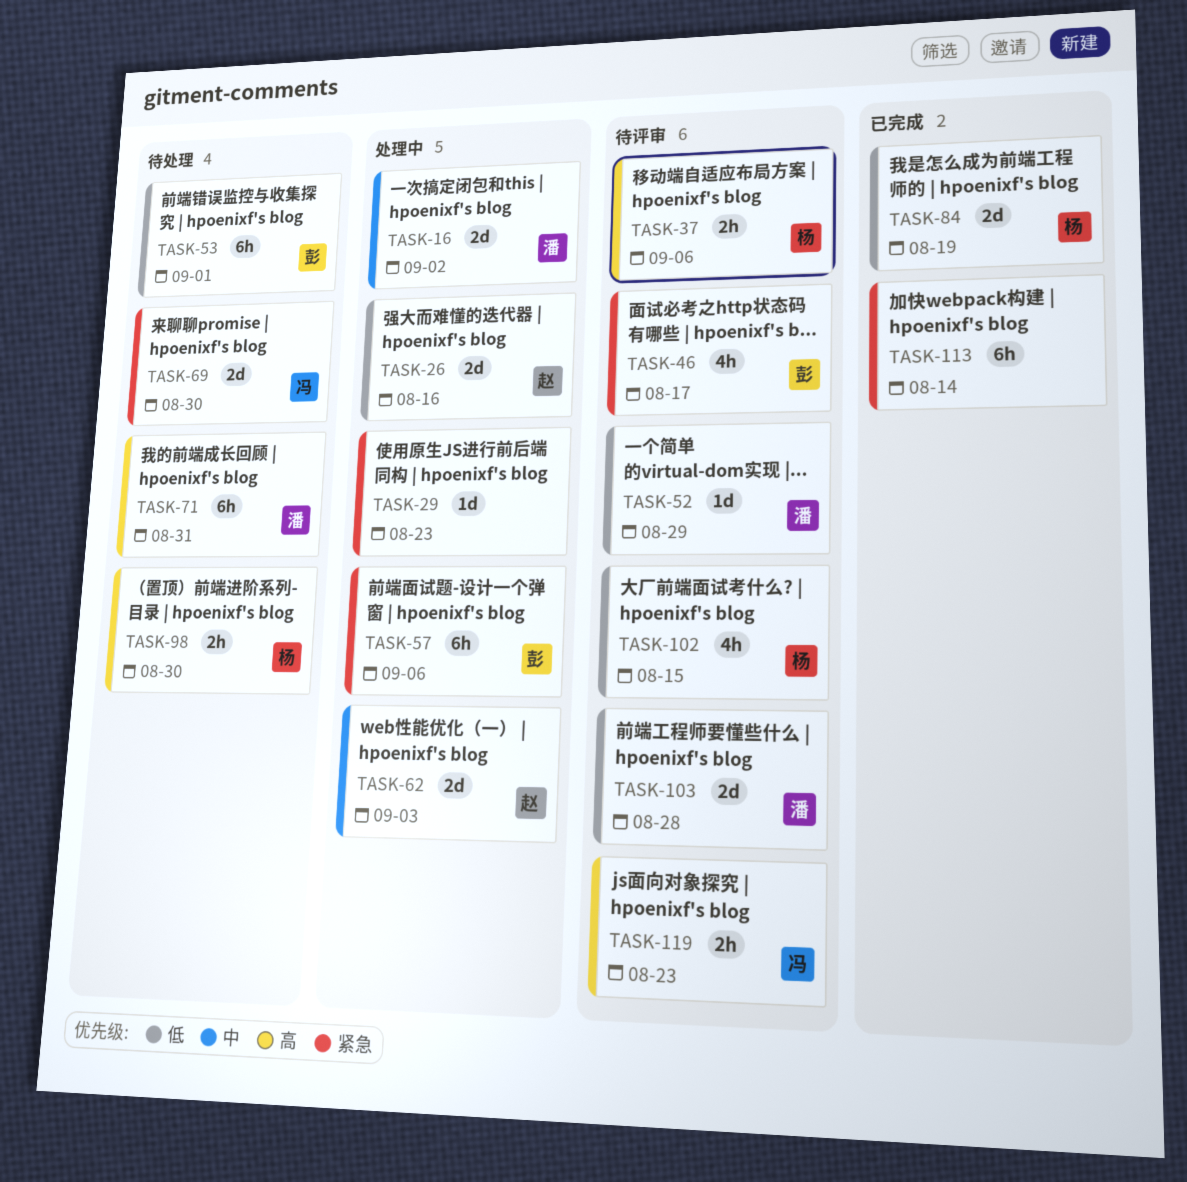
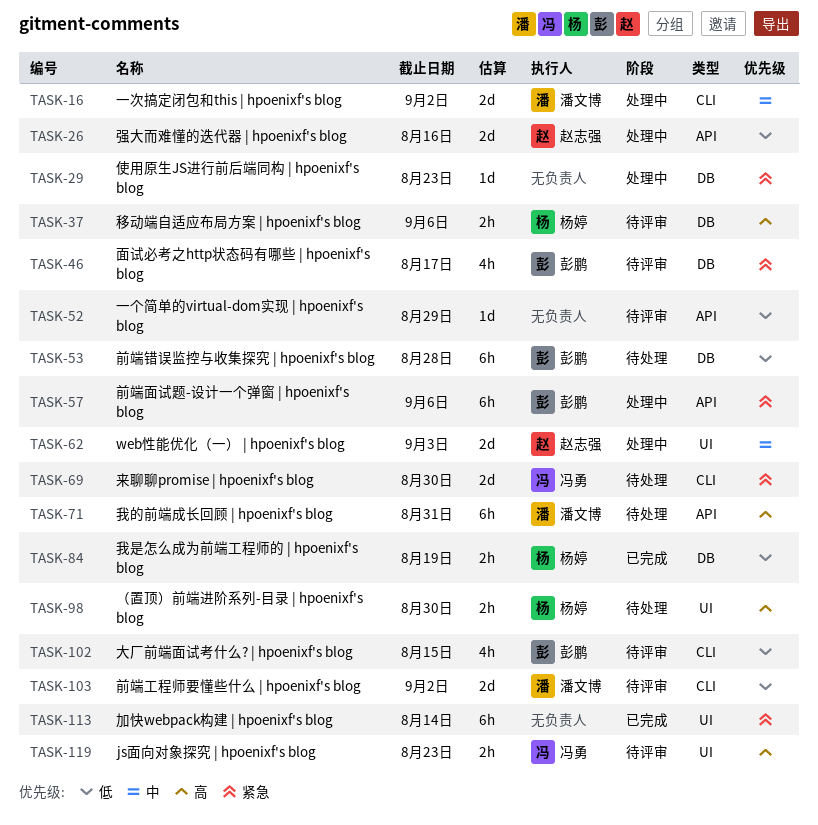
TASK-52, owner: 潘文博 -> none
TASK-53, due: Sep 1 -> Aug 28
TASK-84, estimate: 2d -> 2h
TASK-102, owner: 杨婷 -> 彭鹏
TASK-103, due: Aug 28 -> Sep 2

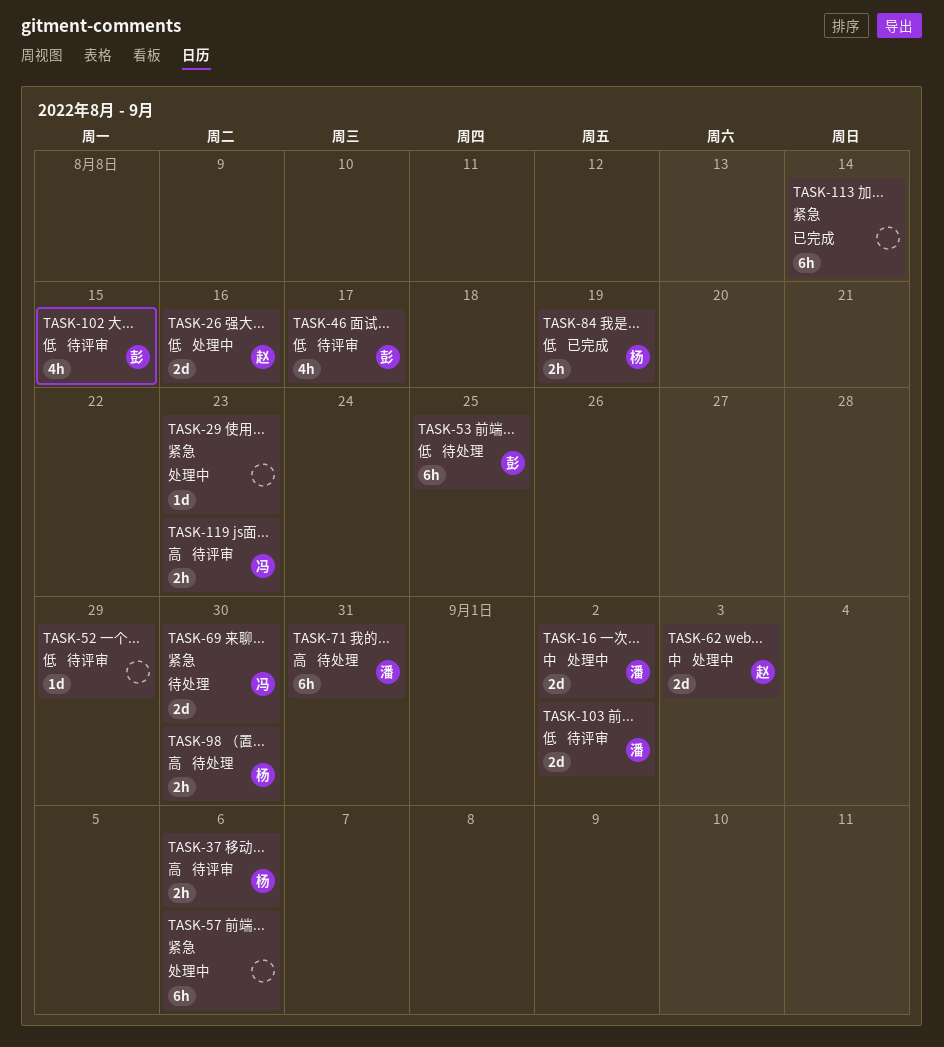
TASK-46, priority: 紧急 -> 低
TASK-53, due: Aug 28 -> Aug 25
TASK-57, owner: 彭鹏 -> none

